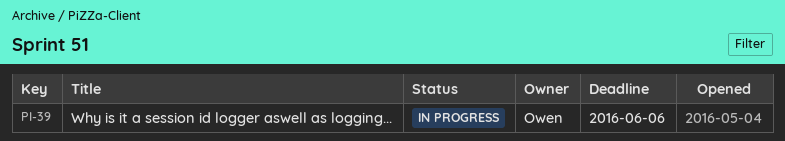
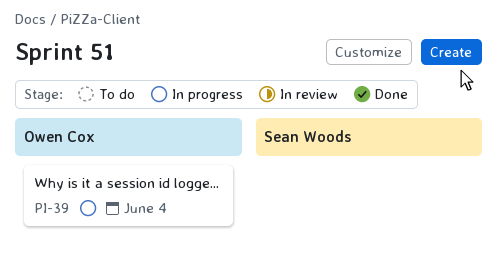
PI-39, due: Jun 6 -> Jun 4

